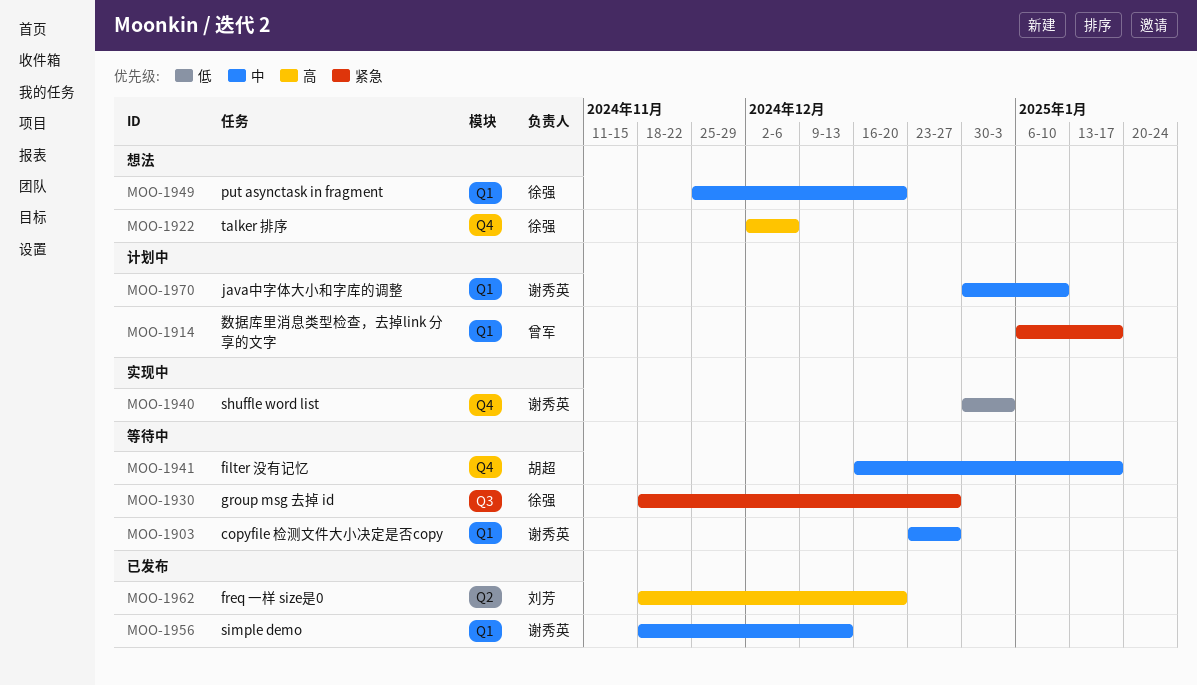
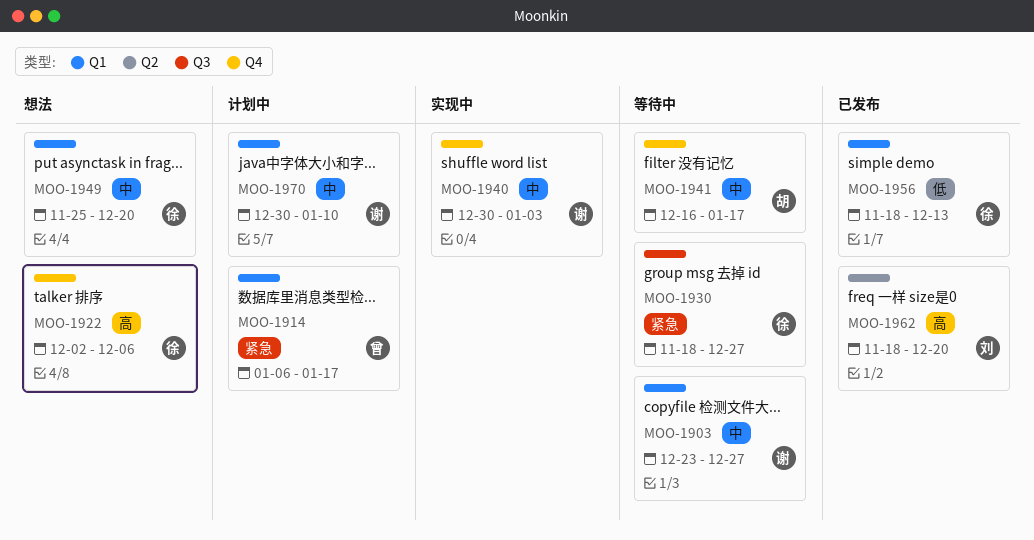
MOO-1940, priority: 低 -> 中
MOO-1956, owner: 谢秀英 -> 徐强
MOO-1956, priority: 中 -> 低

